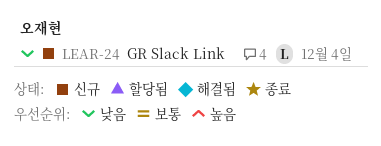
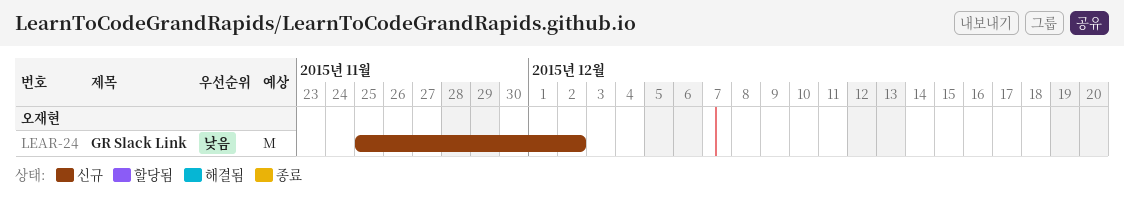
LEAR-24, estimate: L -> M
LEAR-24, due: Dec 4 -> Dec 2

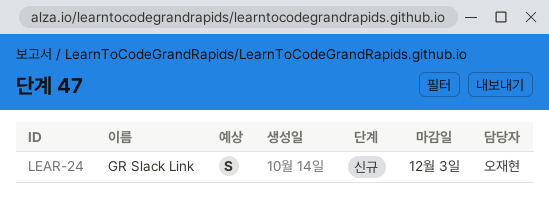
LEAR-24, estimate: M -> S
LEAR-24, due: Dec 2 -> Dec 3

